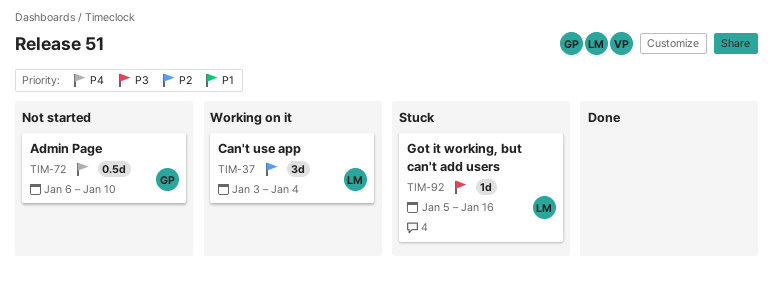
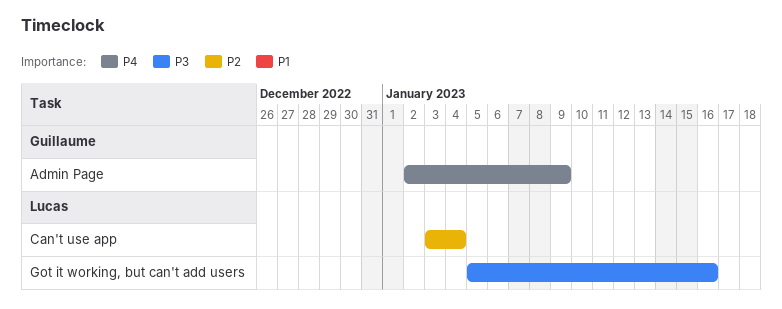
Admin Page, start: Jan 6 -> Jan 2
Admin Page, due: Jan 10 -> Jan 9

